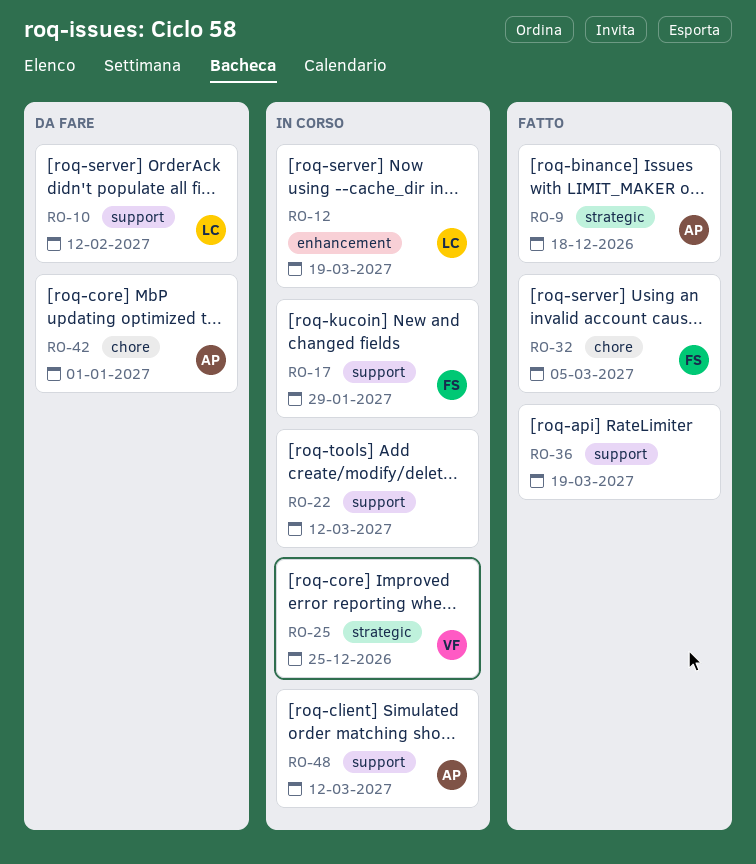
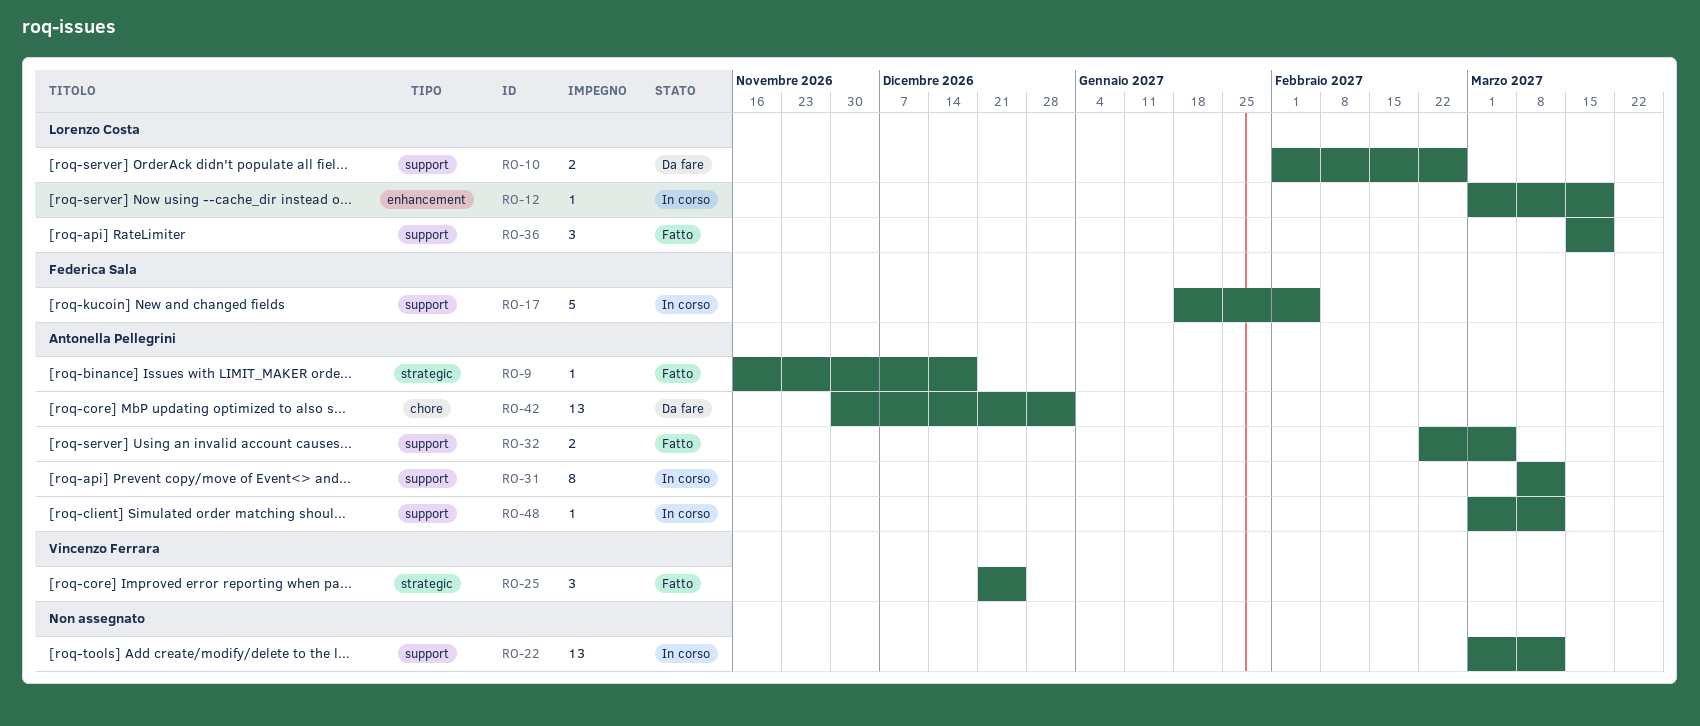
RO-10, due: Feb 12 -> Feb 26
RO-17, due: Jan 29 -> Feb 5
RO-25, status: In corso -> Fatto
RO-31: none -> present
RO-32, owner: Federica Sala -> Antonella Pellegrini
RO-32, label: chore -> support
RO-36, owner: none -> Lorenzo Costa

